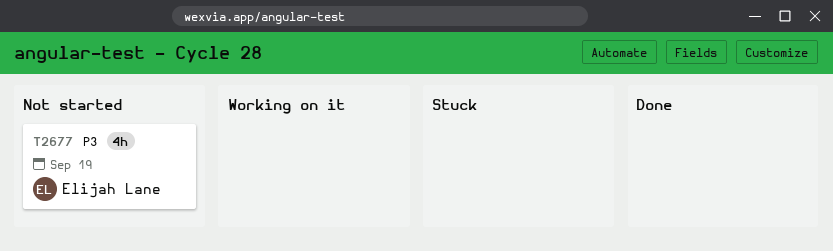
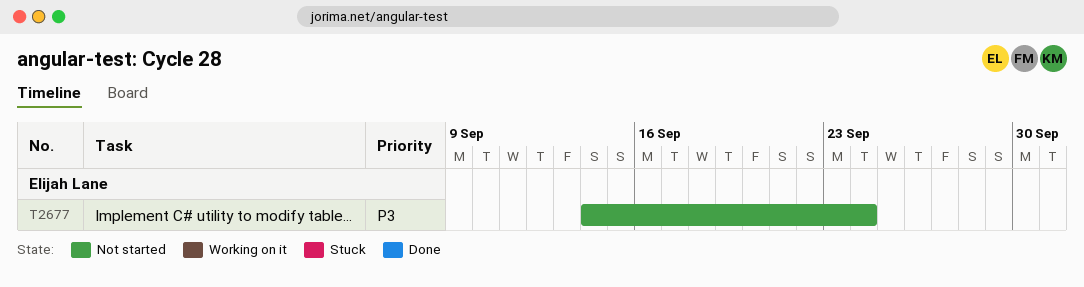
T2677, due: Sep 19 -> Sep 24

